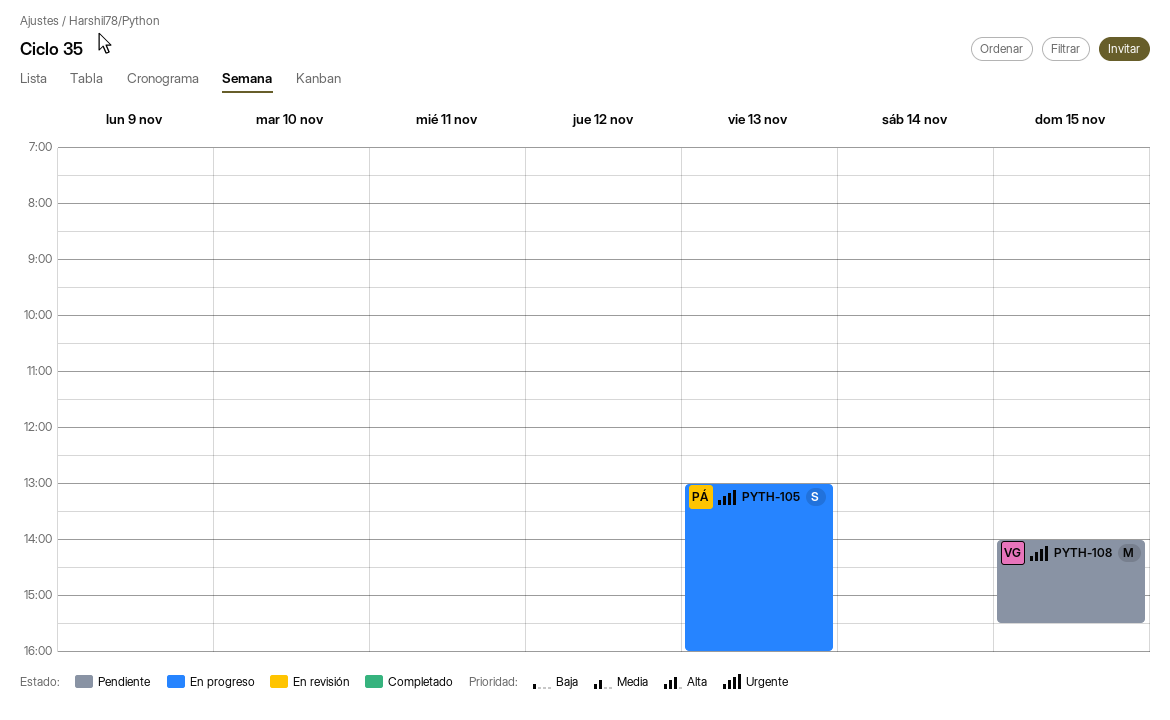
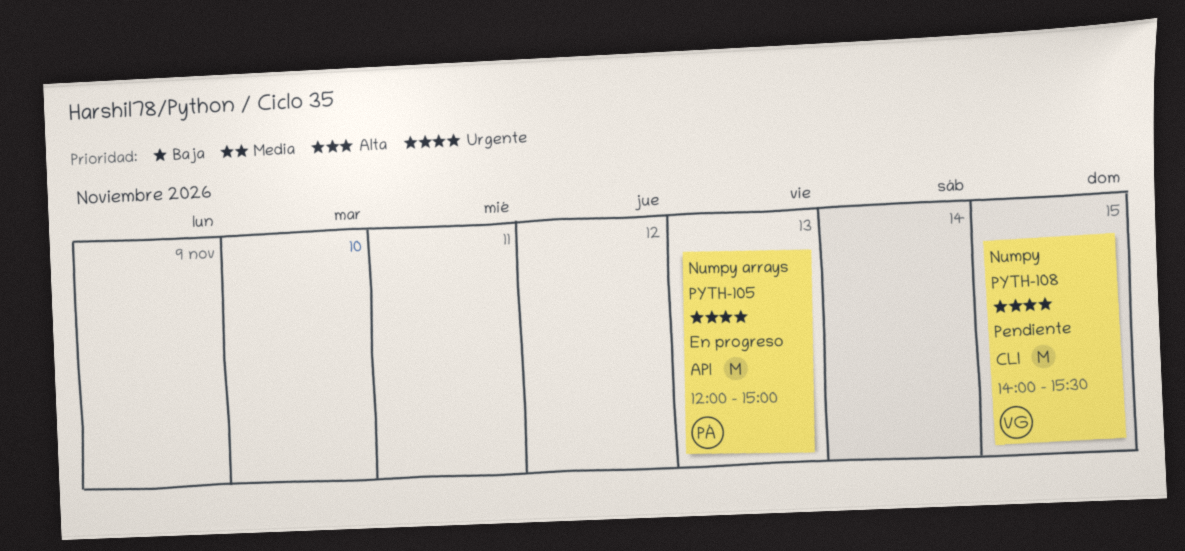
PYTH-105, estimate: S -> M
PYTH-105, begins: 13:00 -> 12:00
PYTH-105, ends: 16:00 -> 15:00

